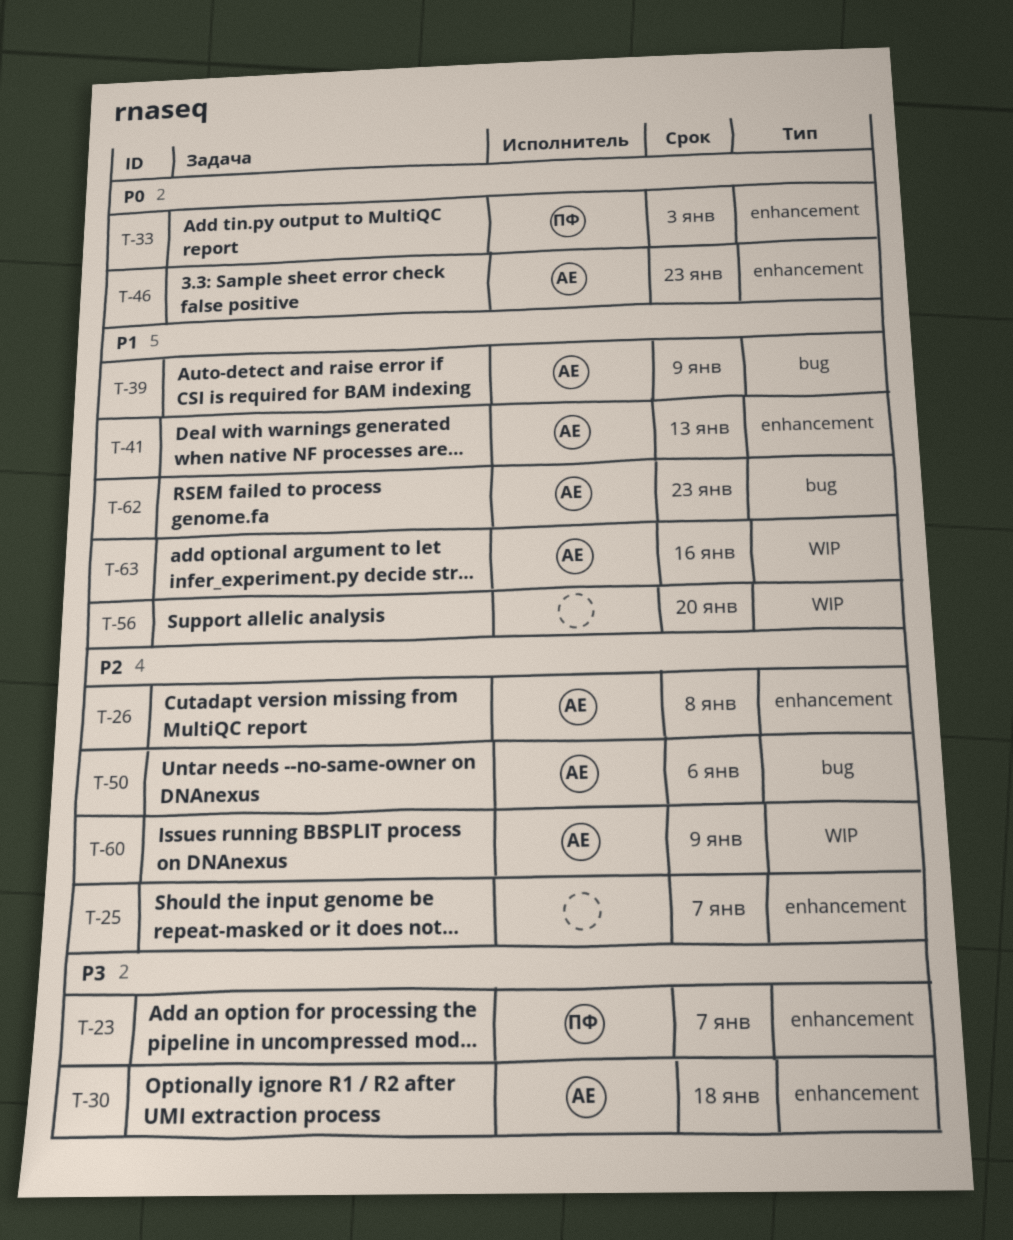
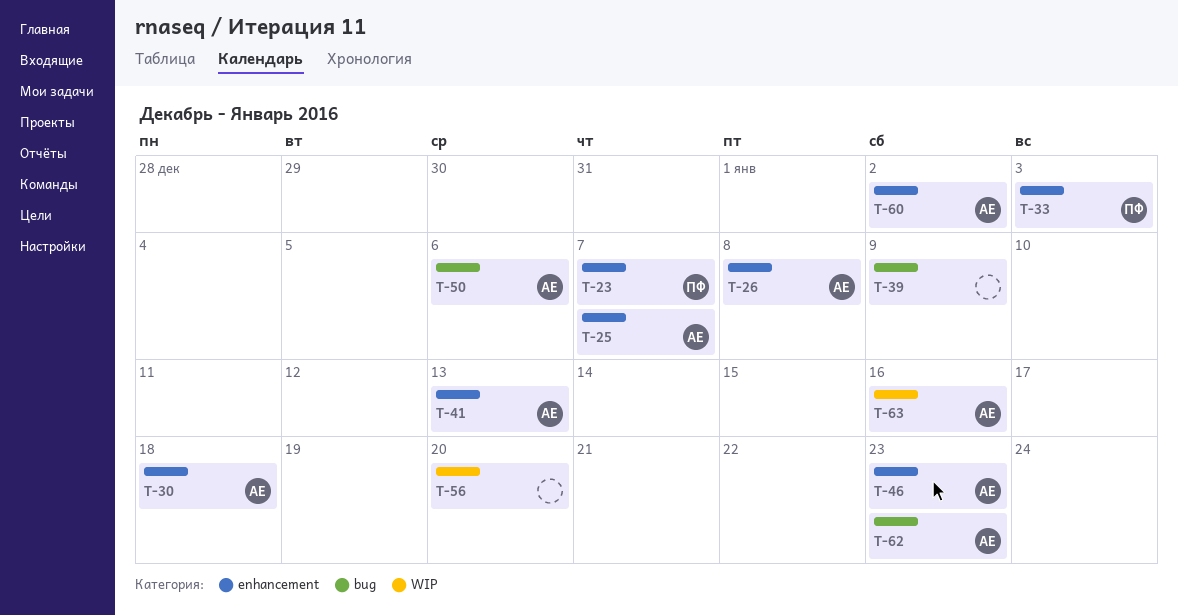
T-25, owner: none -> АЕ
T-39, owner: АЕ -> none
T-60, label: WIP -> enhancement
T-60, due: Jan 9 -> Jan 2

